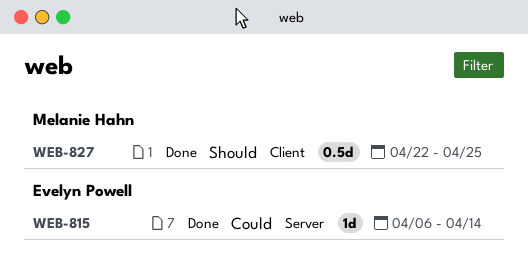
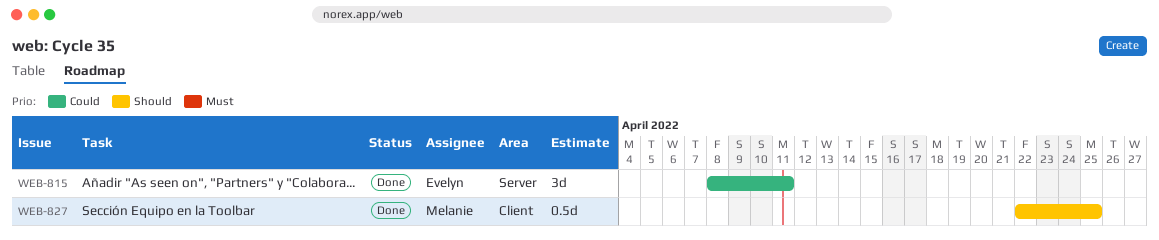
WEB-815, estimate: 1d -> 3d
WEB-815, start: Apr 6 -> Apr 8
WEB-815, due: Apr 14 -> Apr 11

